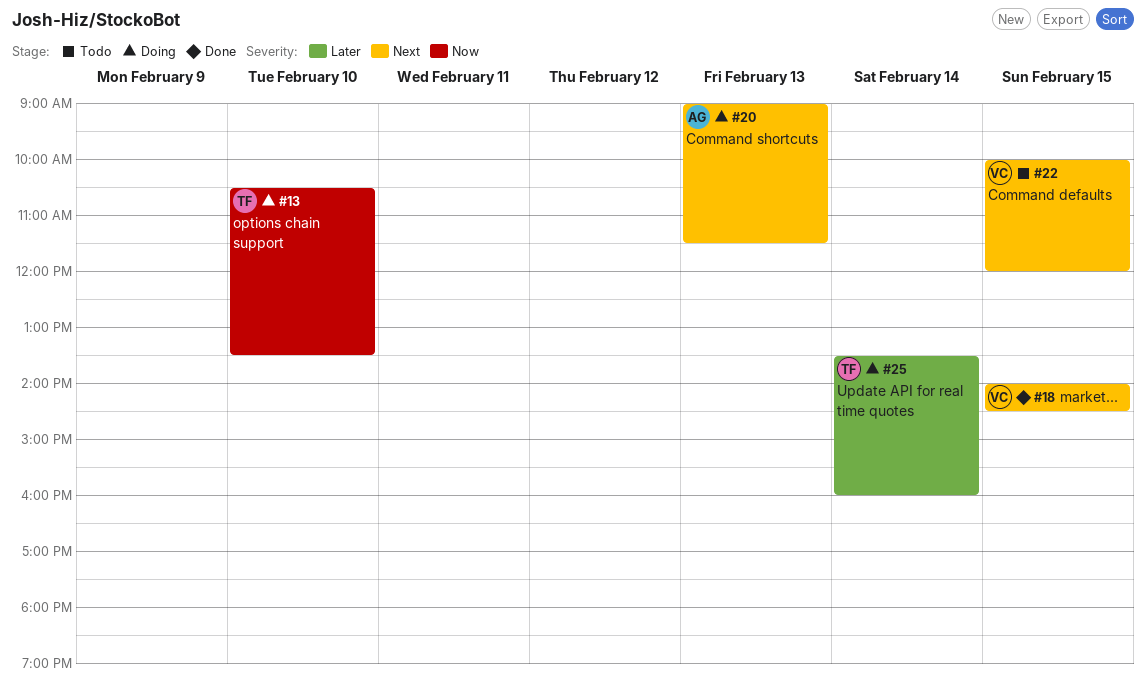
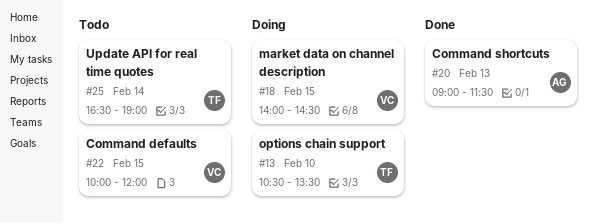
#18, status: Done -> Doing
#20, status: Doing -> Done
#25, status: Doing -> Todo
#25, begins: 13:30 -> 16:30
#25, ends: 16:00 -> 19:00

